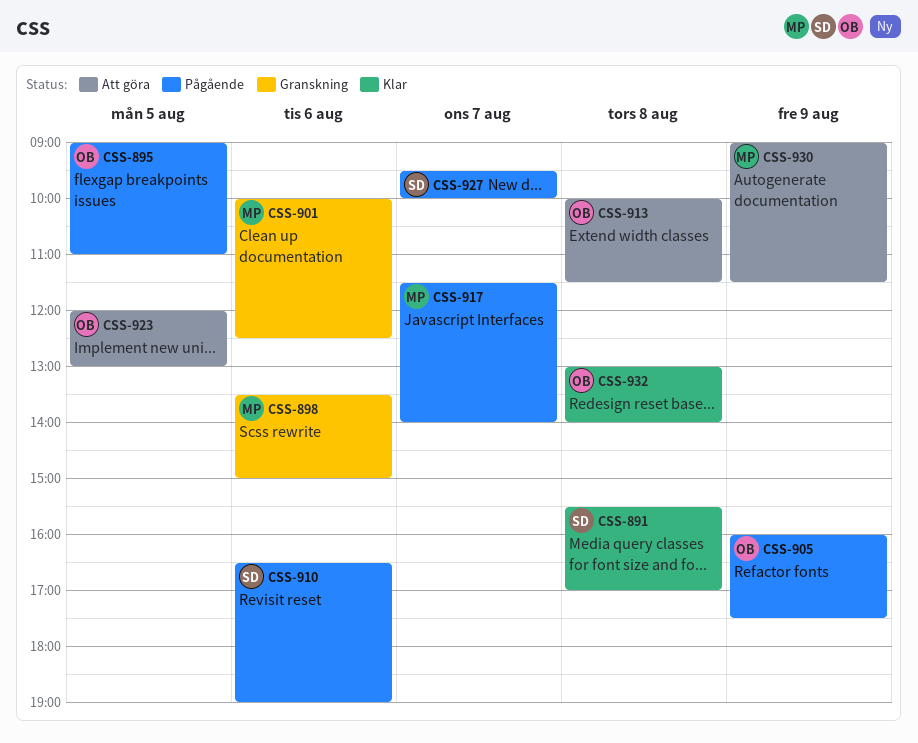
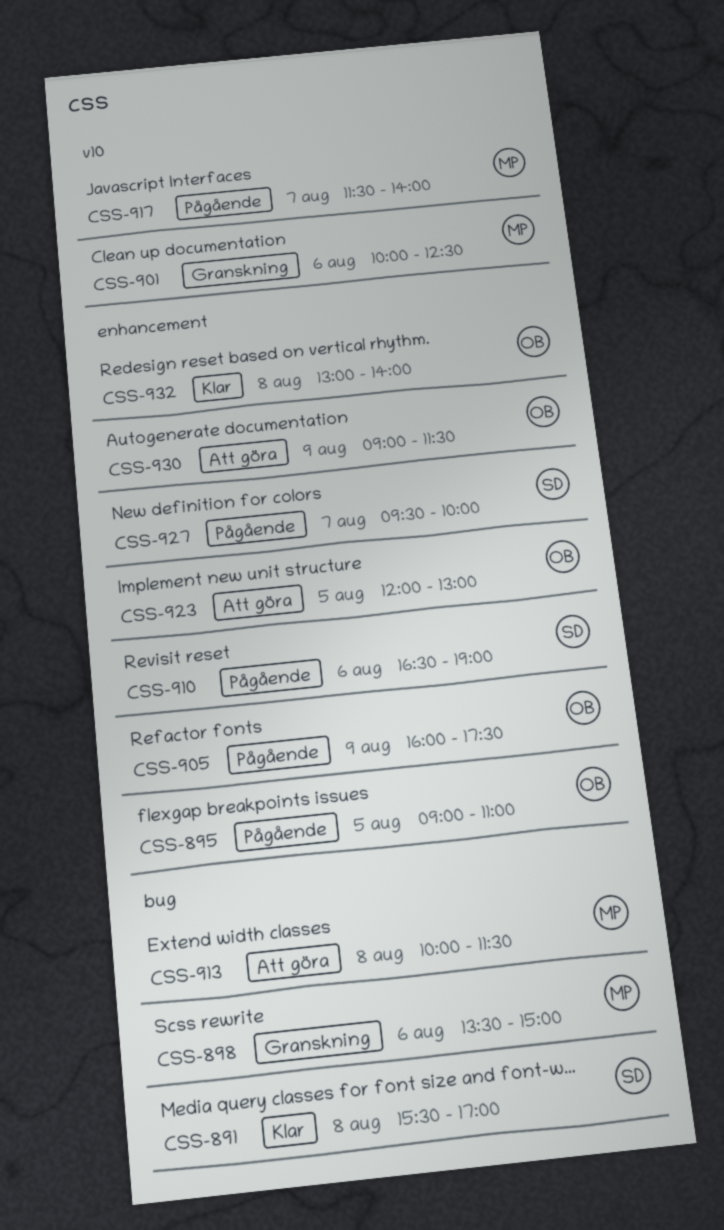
CSS-913, owner: OB -> MP
CSS-930, owner: MP -> OB

